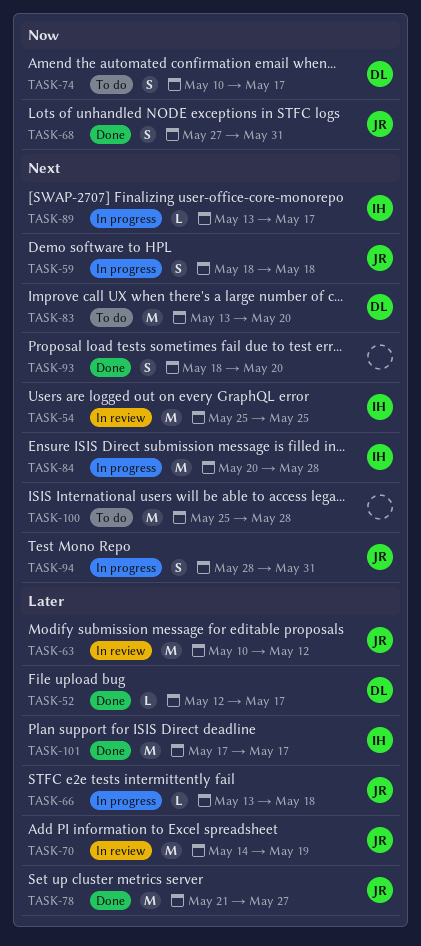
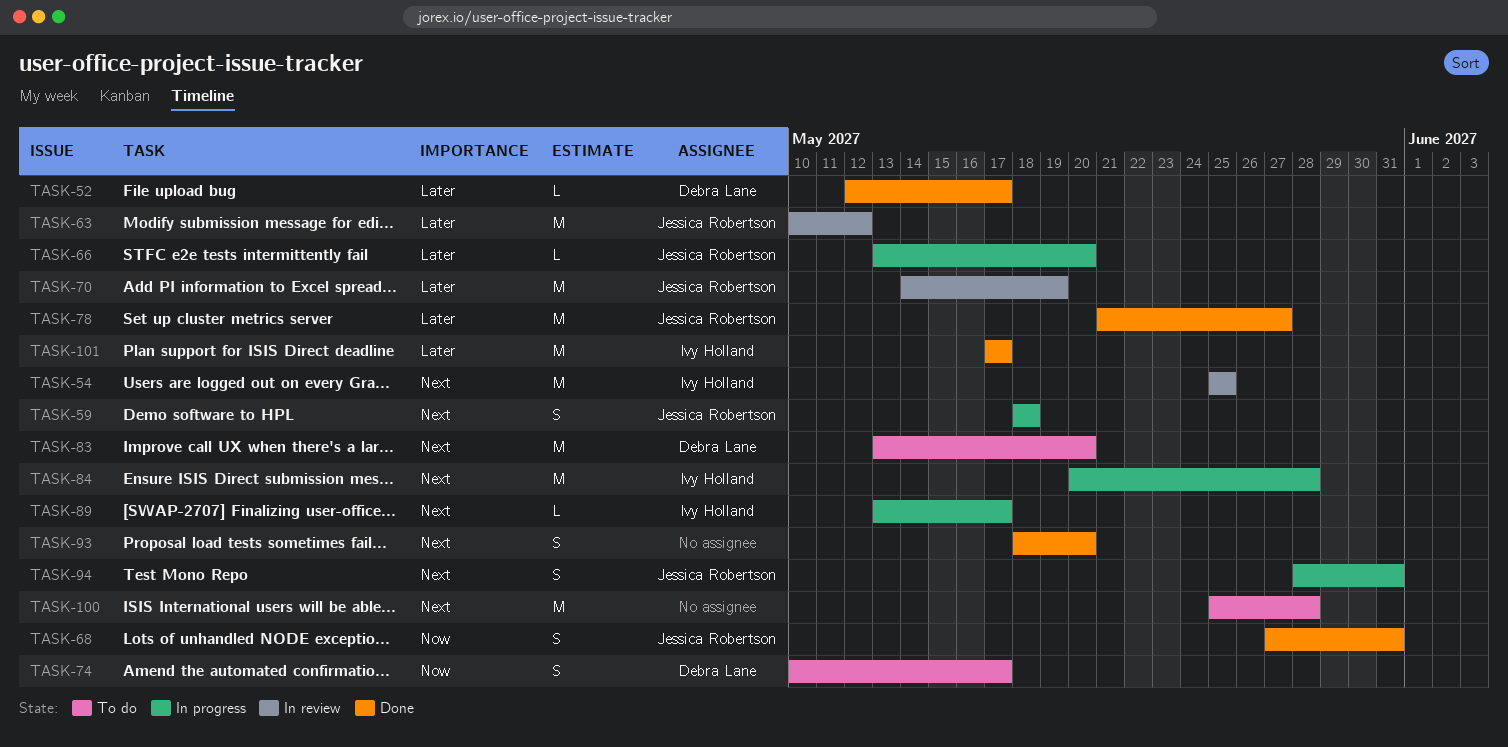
TASK-66, due: May 18 -> May 20

